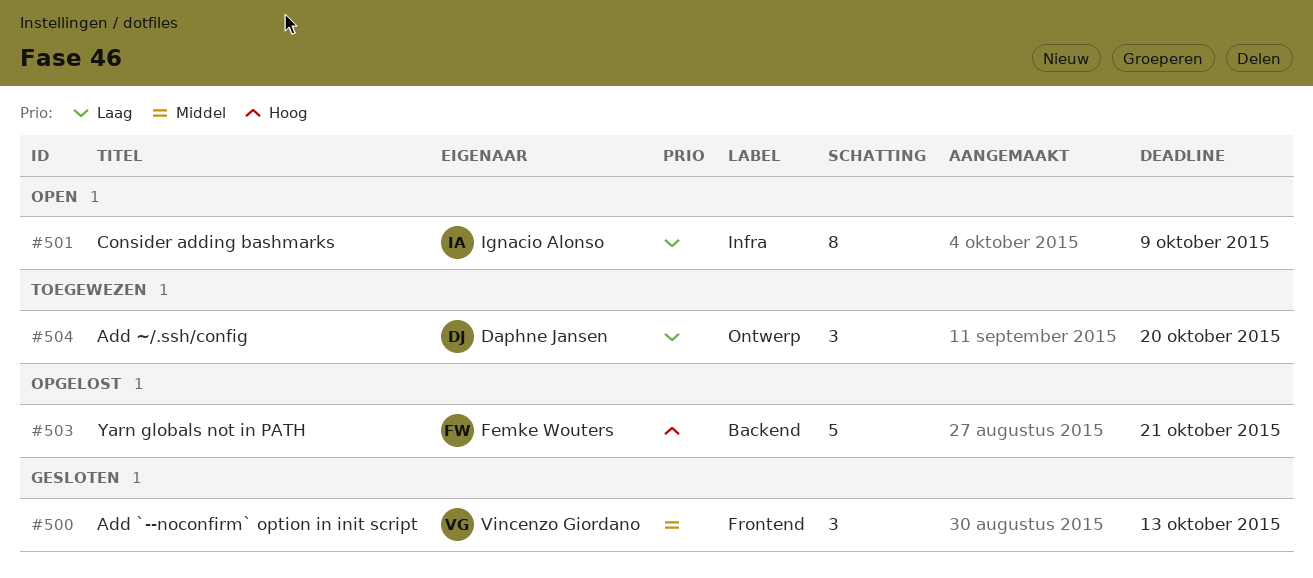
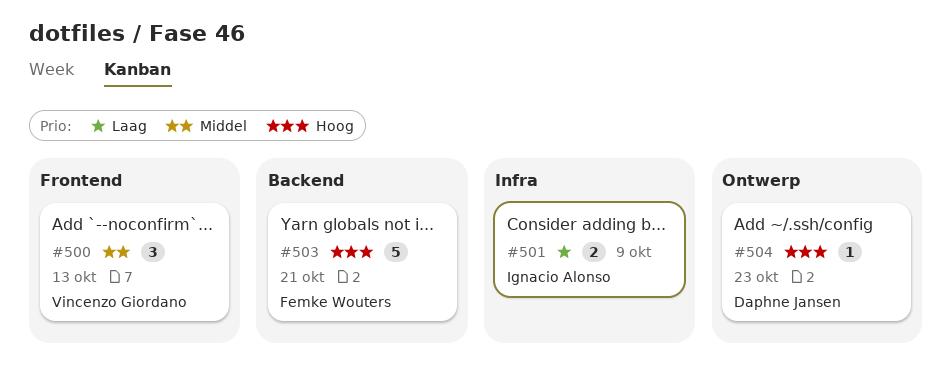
#501, estimate: 8 -> 2
#504, priority: Laag -> Hoog
#504, estimate: 3 -> 1
#504, due: Oct 20 -> Oct 23

